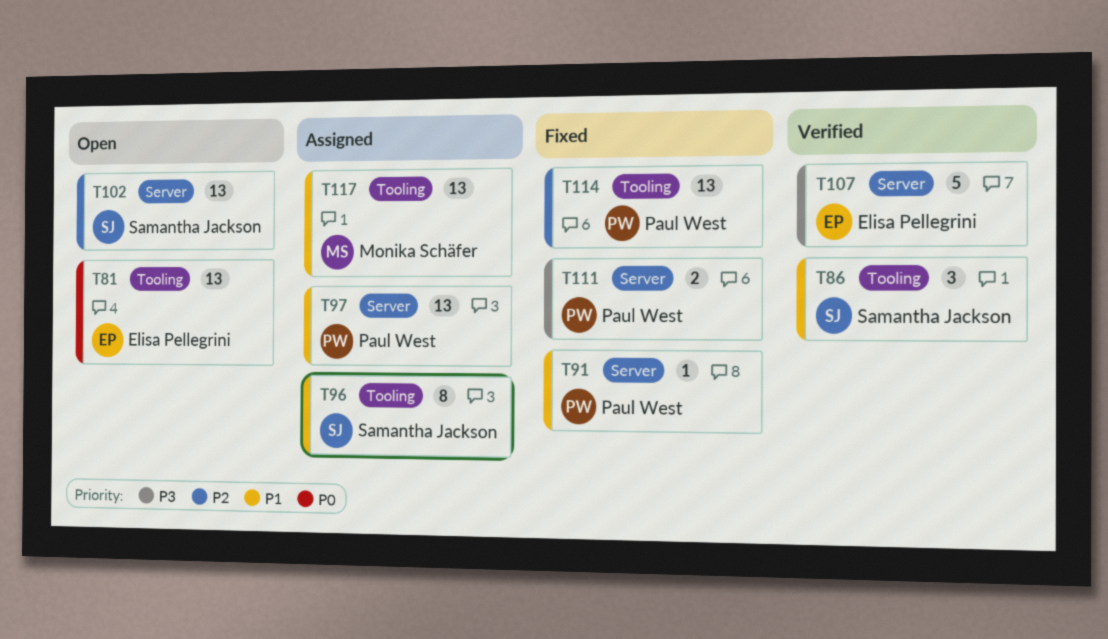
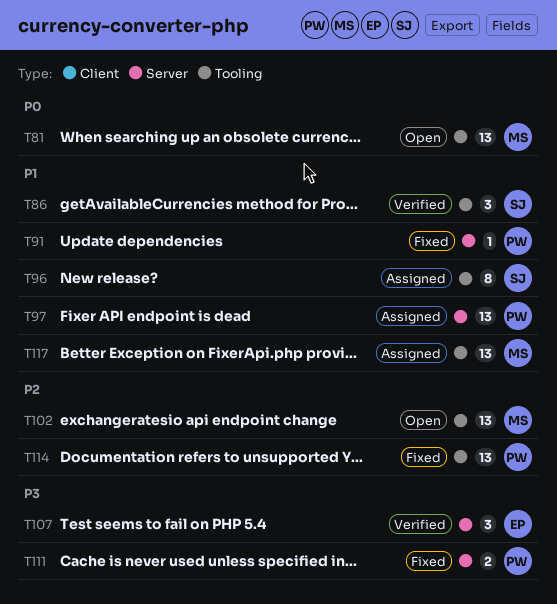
T81, owner: Elisa Pellegrini -> Monika Schäfer
T102, owner: Samantha Jackson -> Monika Schäfer
T102, label: Server -> Tooling
T107, estimate: 5 -> 3

